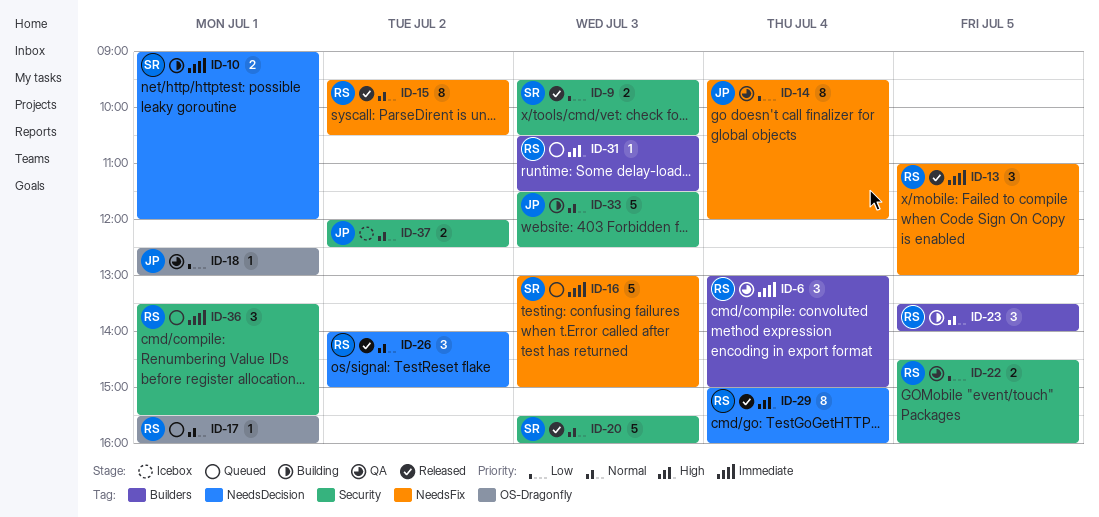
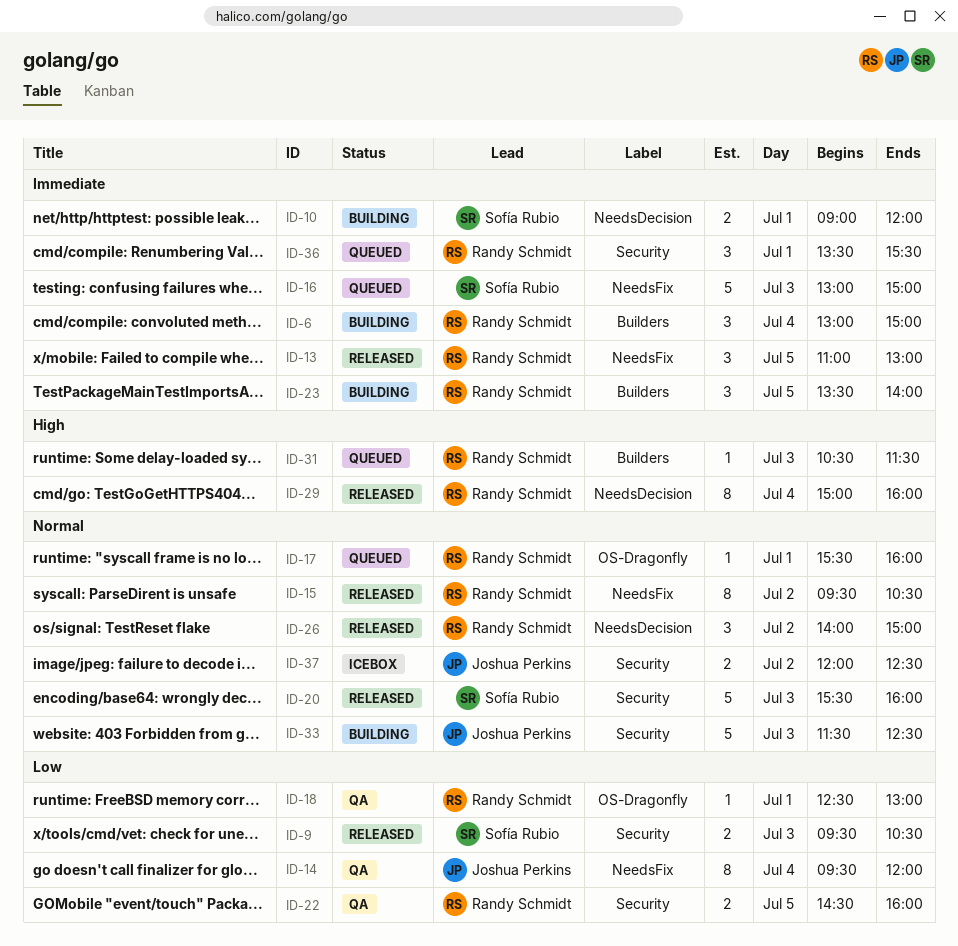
ID-6, status: QA -> Building
ID-18, owner: Joshua Perkins -> Randy Schmidt
ID-23, priority: Normal -> Immediate

